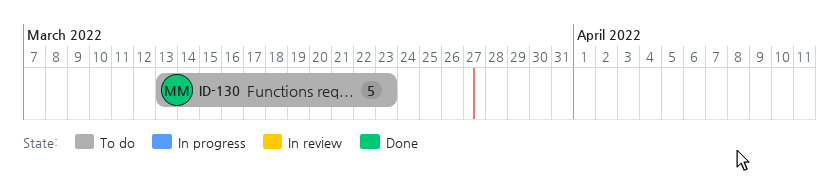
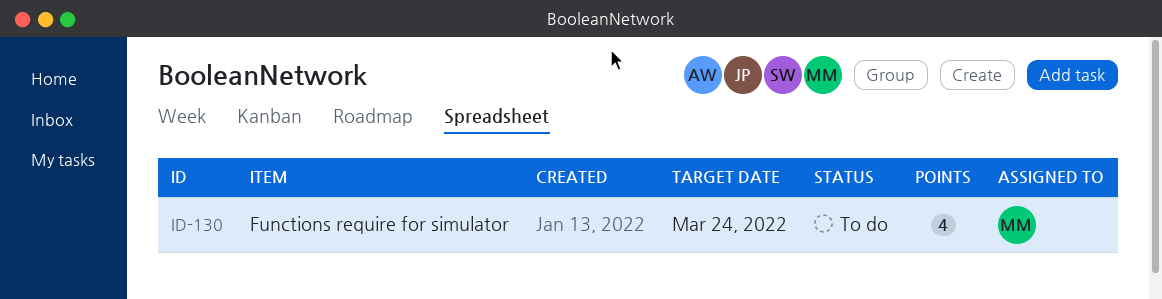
ID-130, estimate: 5 -> 4
ID-130, due: Mar 23 -> Mar 24

